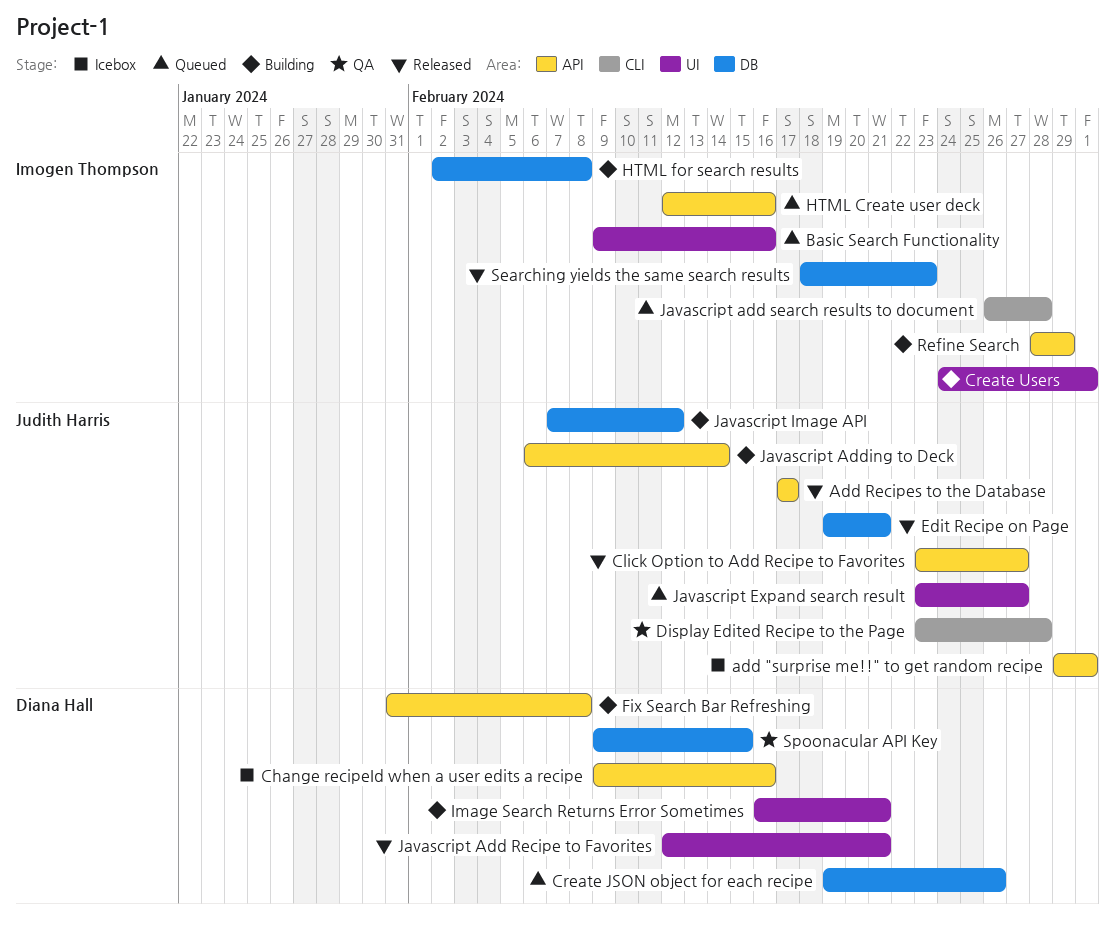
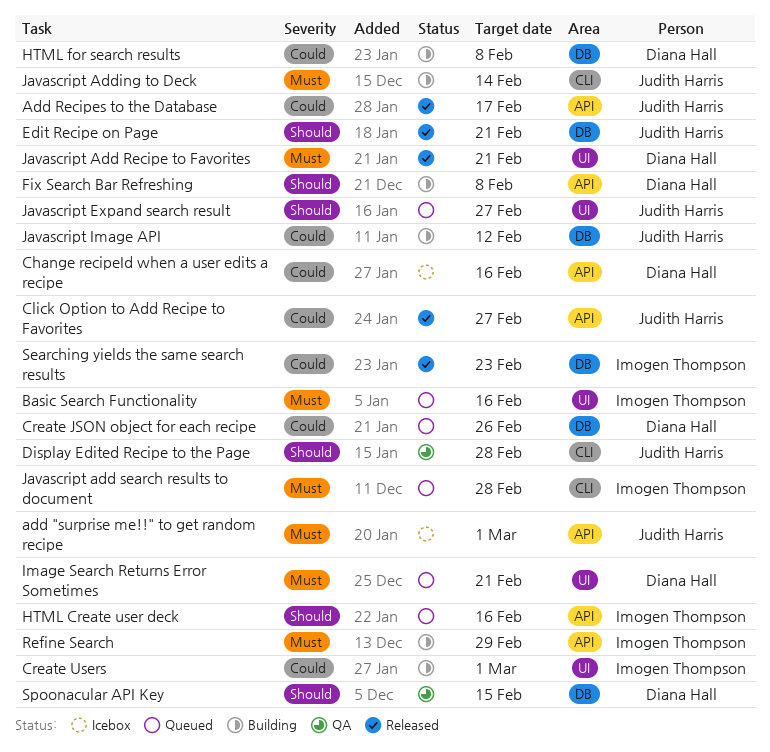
HTML for search results, owner: Imogen Thompson -> Diana Hall
Image Search Returns Error Sometimes, status: Building -> Queued
Javascript Adding to Deck, label: API -> CLI

